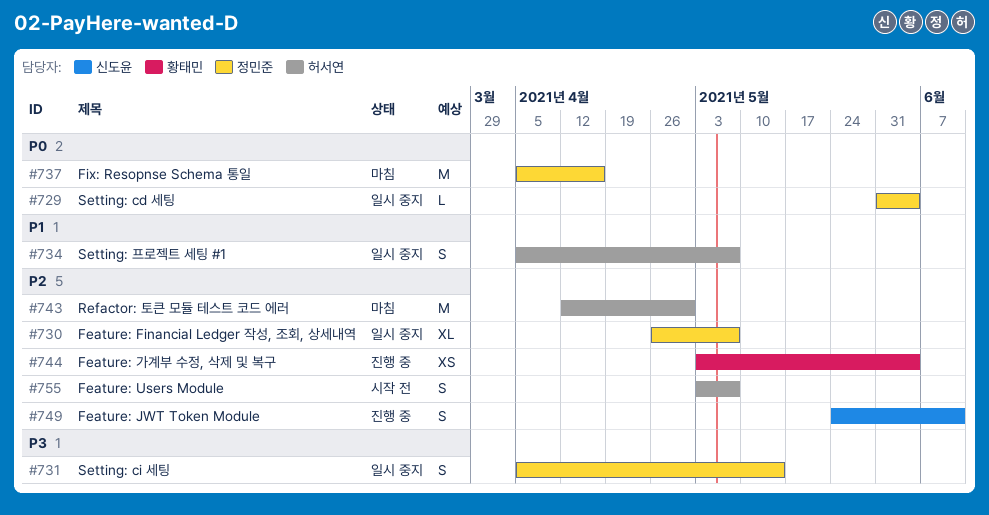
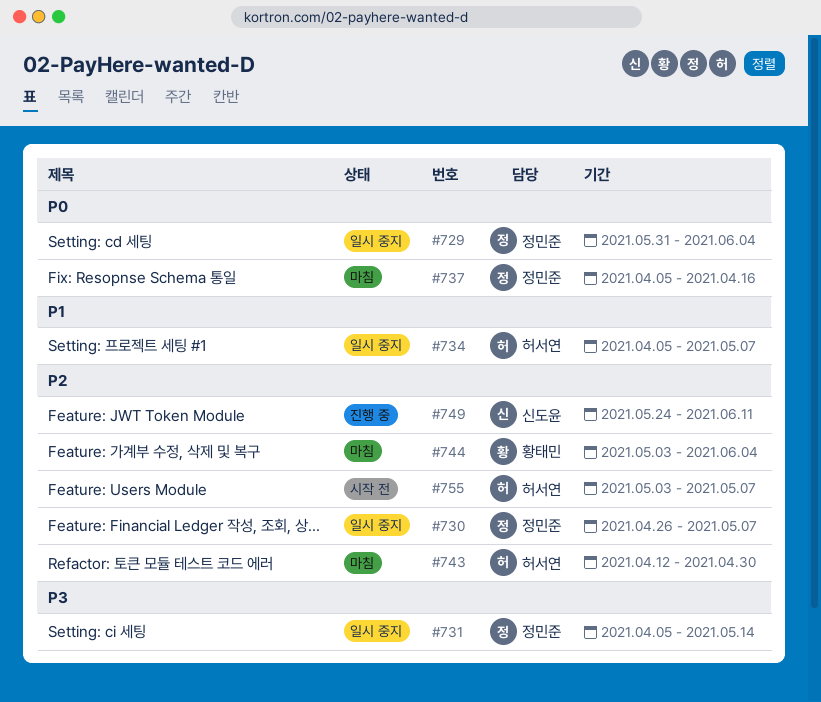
#744, status: 진행 중 -> 마침

